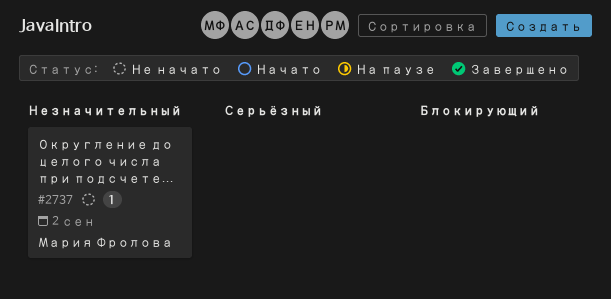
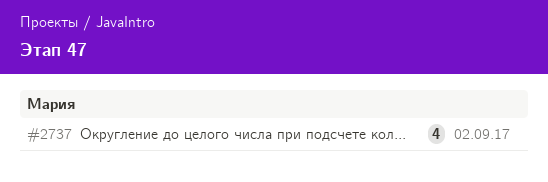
#2737, estimate: 1 -> 4

